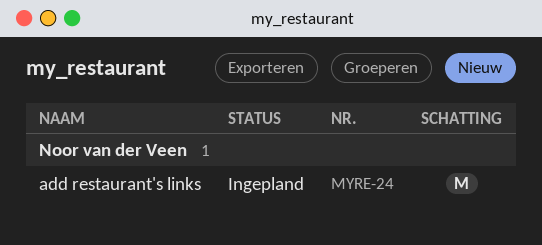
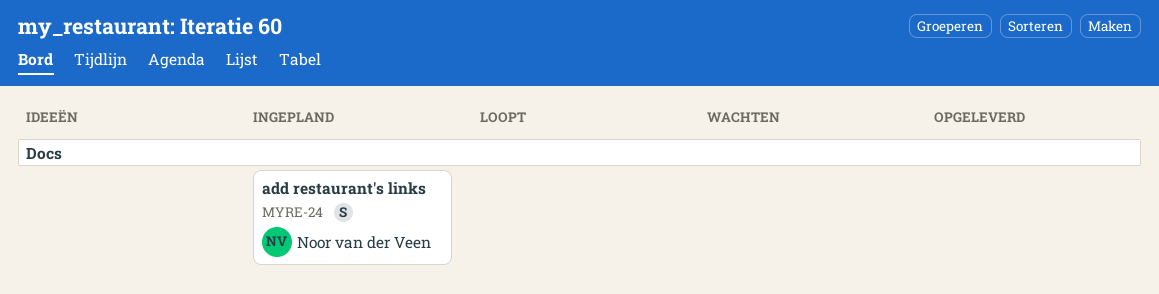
MYRE-24, estimate: M -> S

